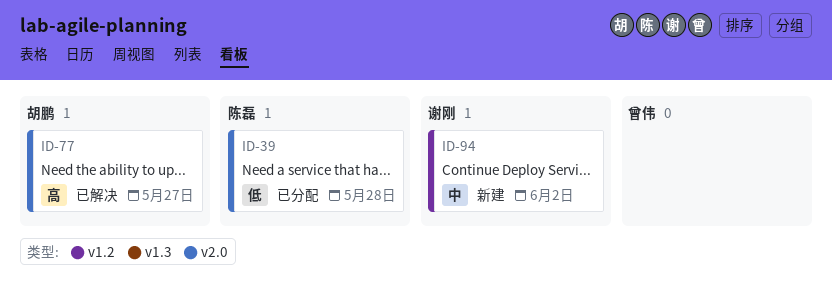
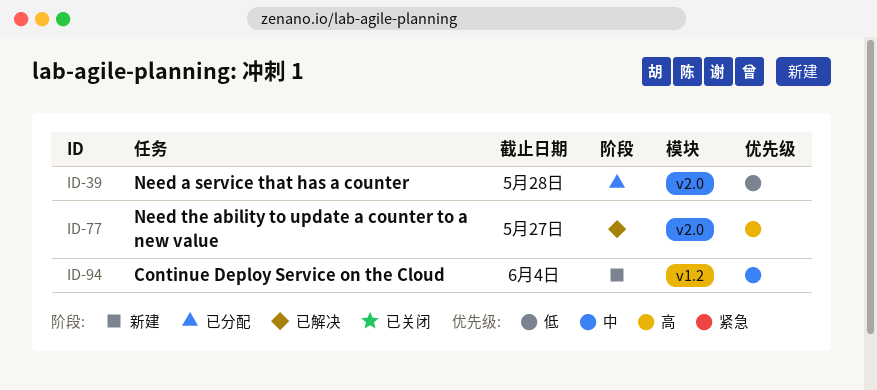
ID-94, due: Jun 2 -> Jun 4

